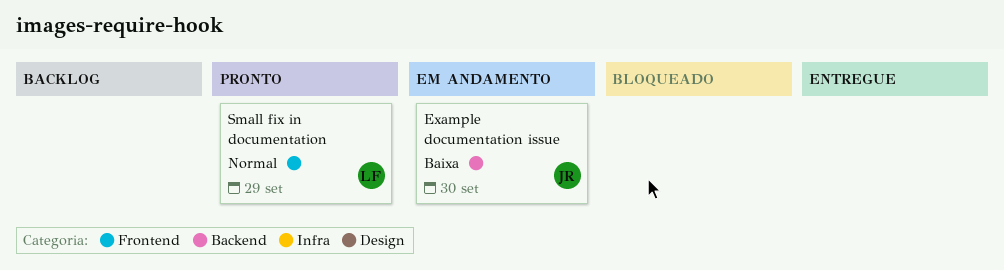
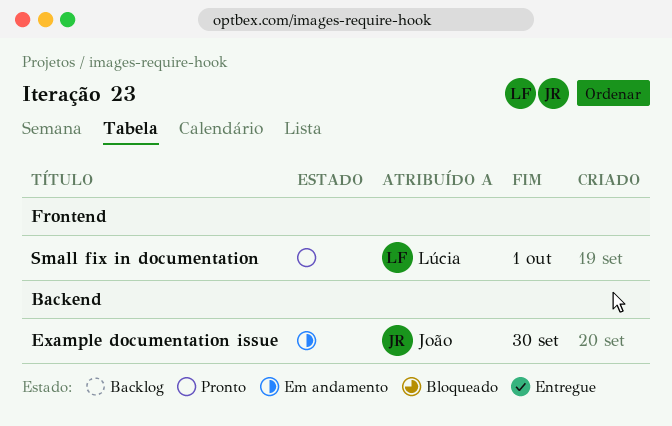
Small fix in documentation, due: Sep 29 -> Oct 1

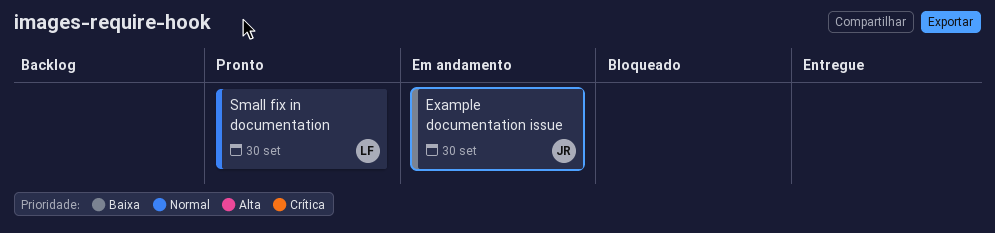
Small fix in documentation, due: Oct 1 -> Sep 30

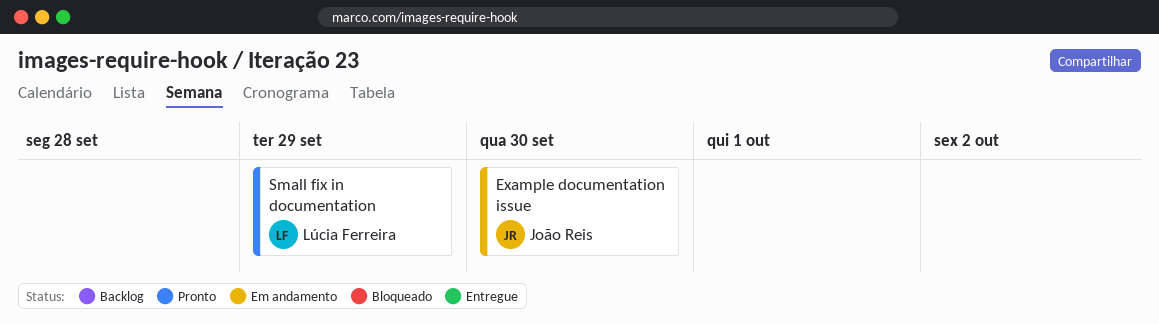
Small fix in documentation, due: Sep 30 -> Sep 29

